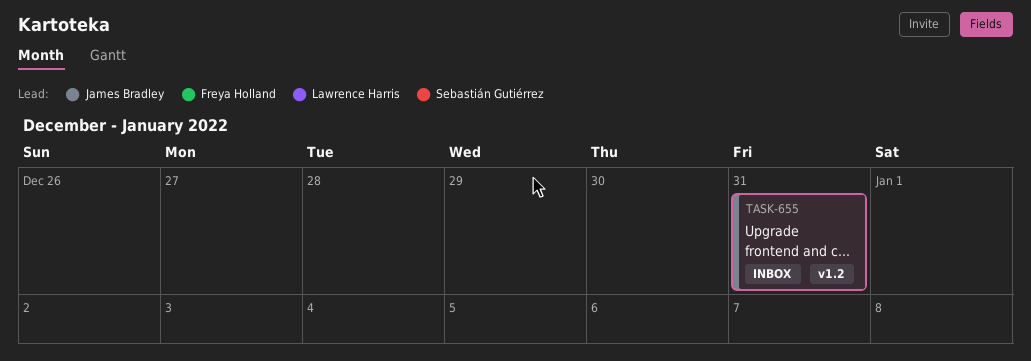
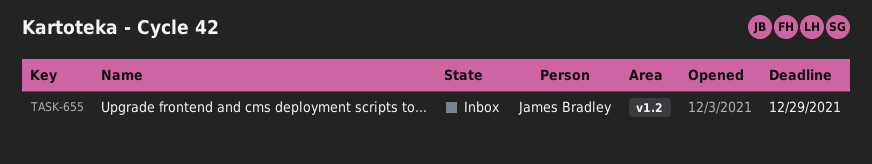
TASK-655, due: Dec 31 -> Dec 29

